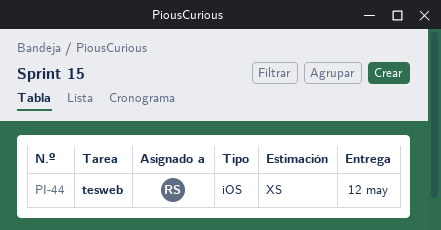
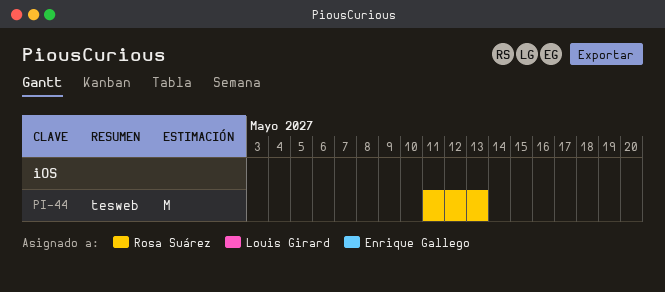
PI-44, estimate: XS -> M
PI-44, due: May 12 -> May 13

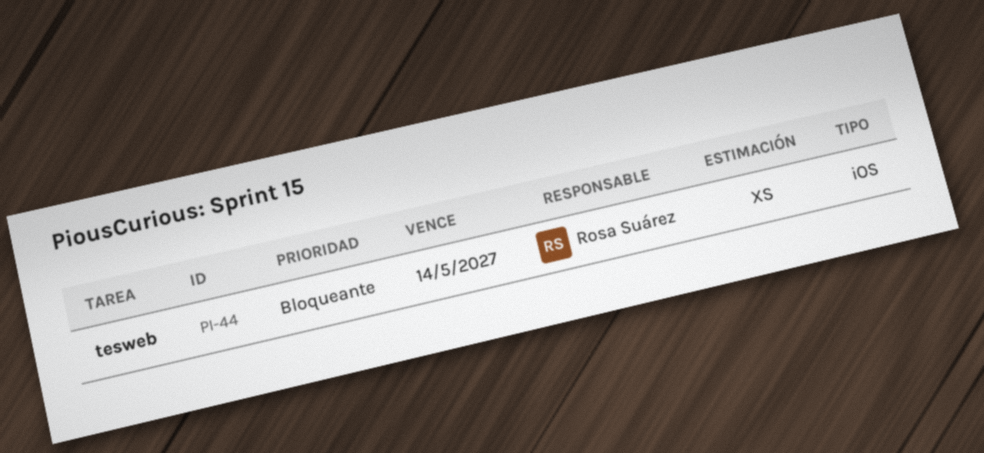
PI-44, estimate: M -> XS
PI-44, due: May 13 -> May 14

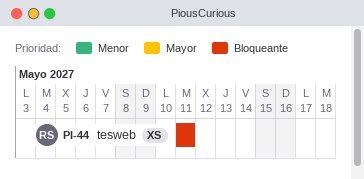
PI-44, due: May 14 -> May 11

